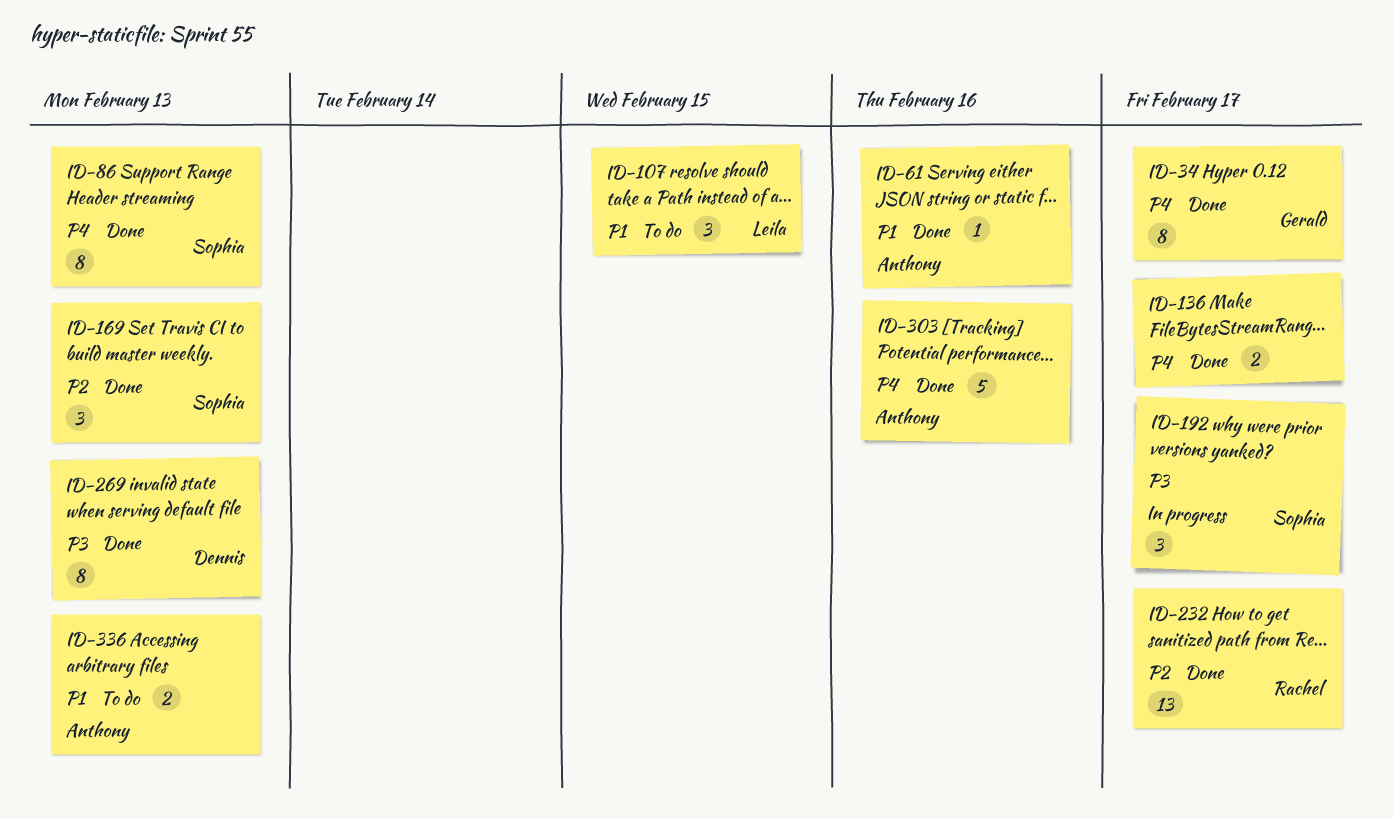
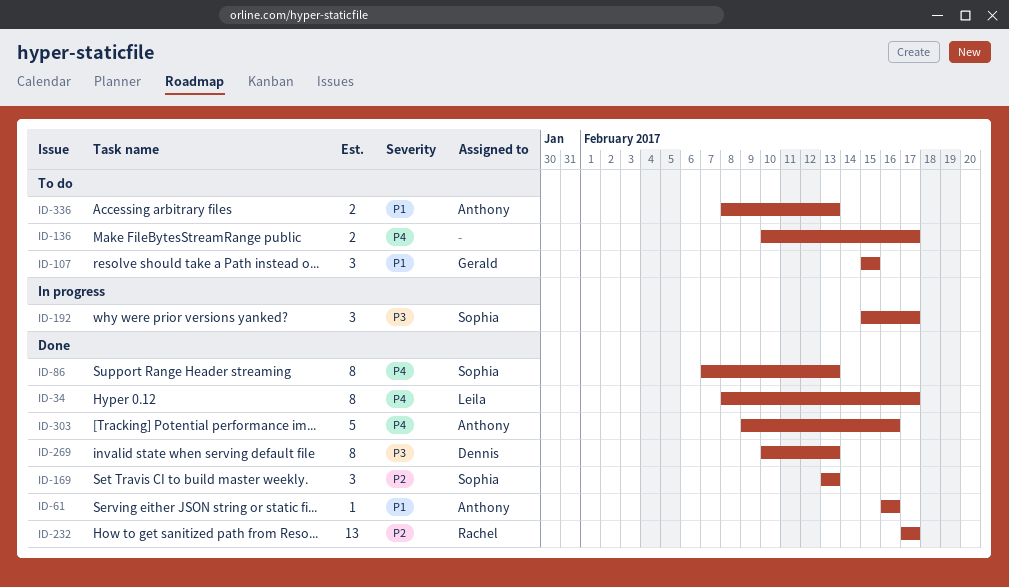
ID-34, owner: Gerald -> Leila
ID-107, owner: Leila -> Gerald
ID-136, status: Done -> To do

